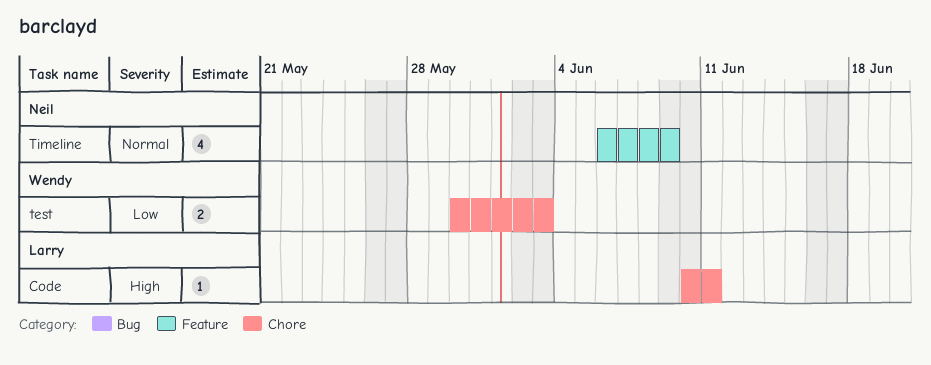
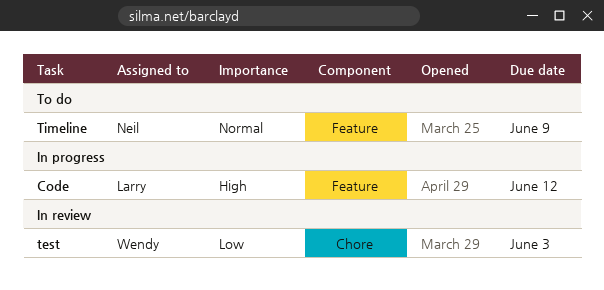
Code, label: Chore -> Feature
Code, due: Jun 11 -> Jun 12

